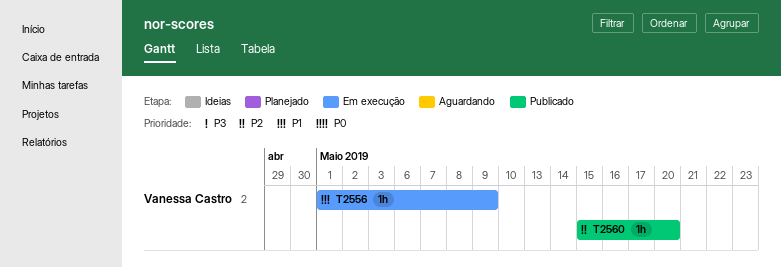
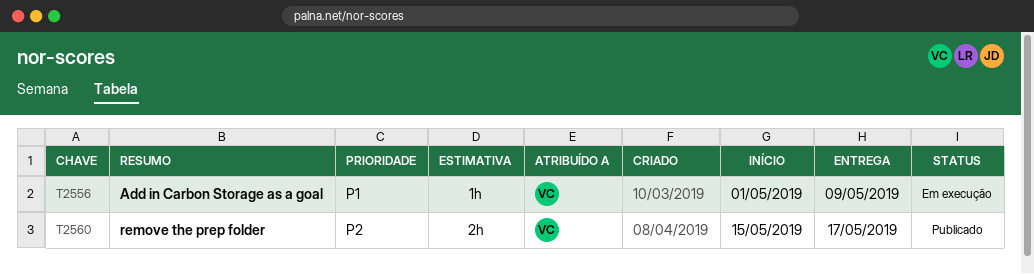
T2560, estimate: 1h -> 2h
T2560, due: May 20 -> May 17

